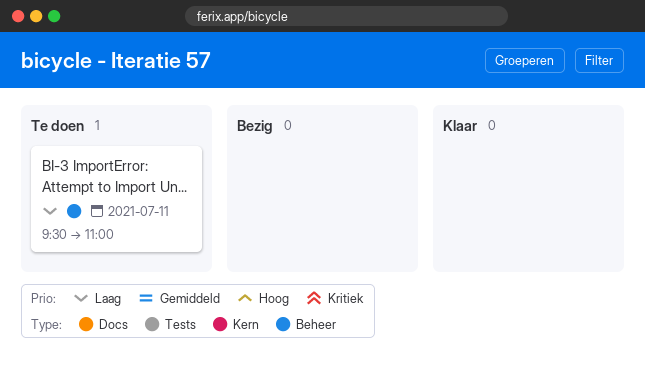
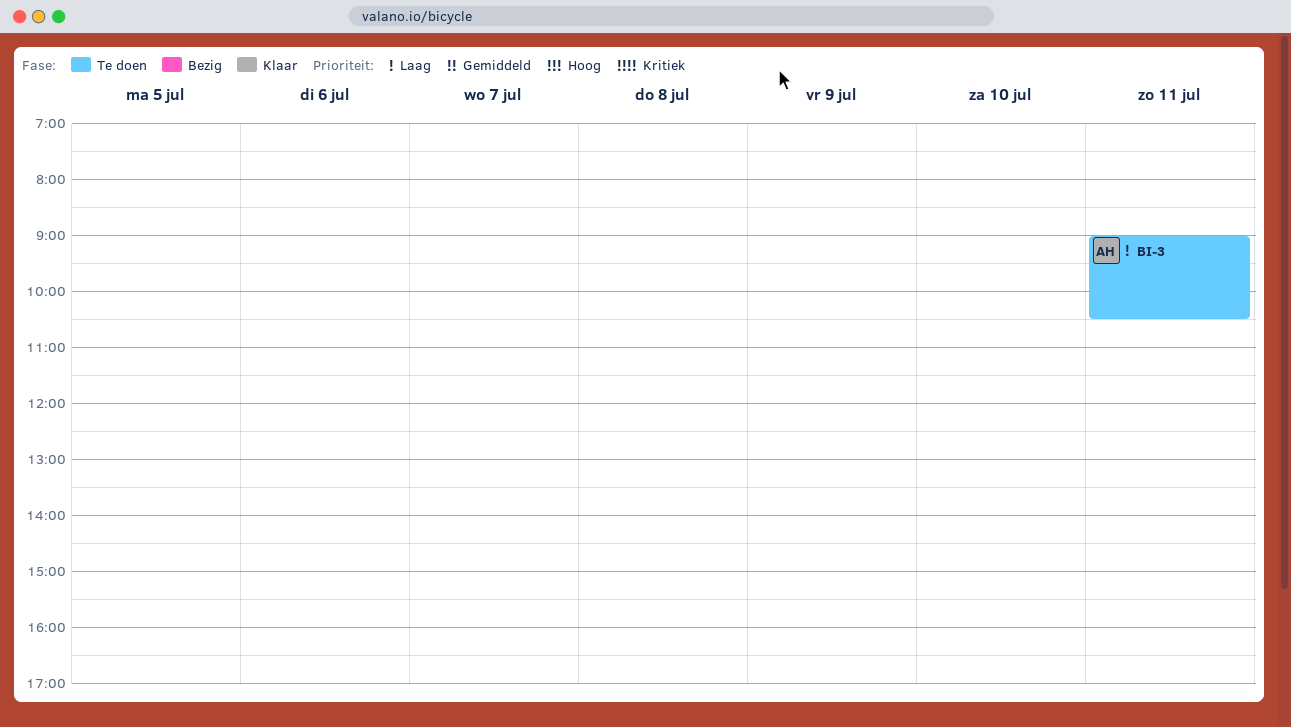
BI-3, begins: 09:30 -> 09:00
BI-3, ends: 11:00 -> 10:30

